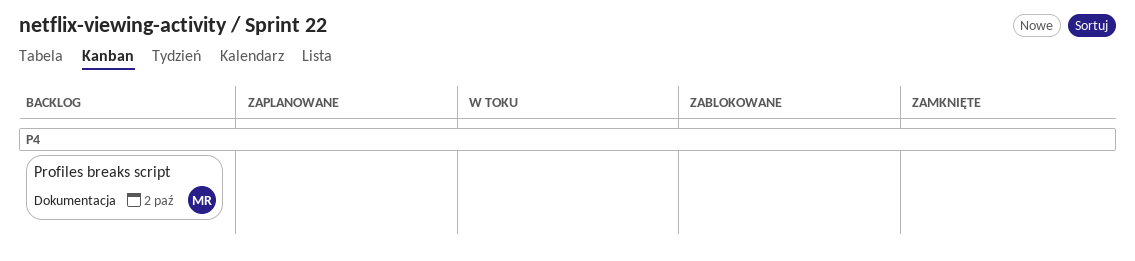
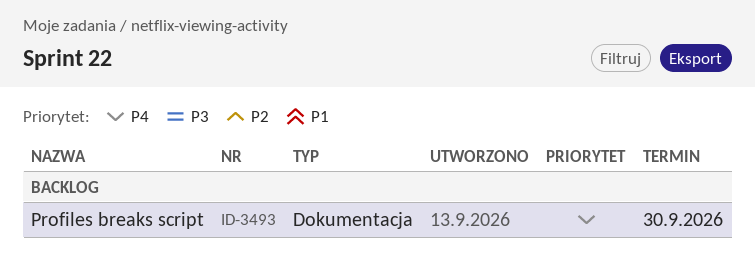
Profiles breaks script, due: Oct 2 -> Sep 30

